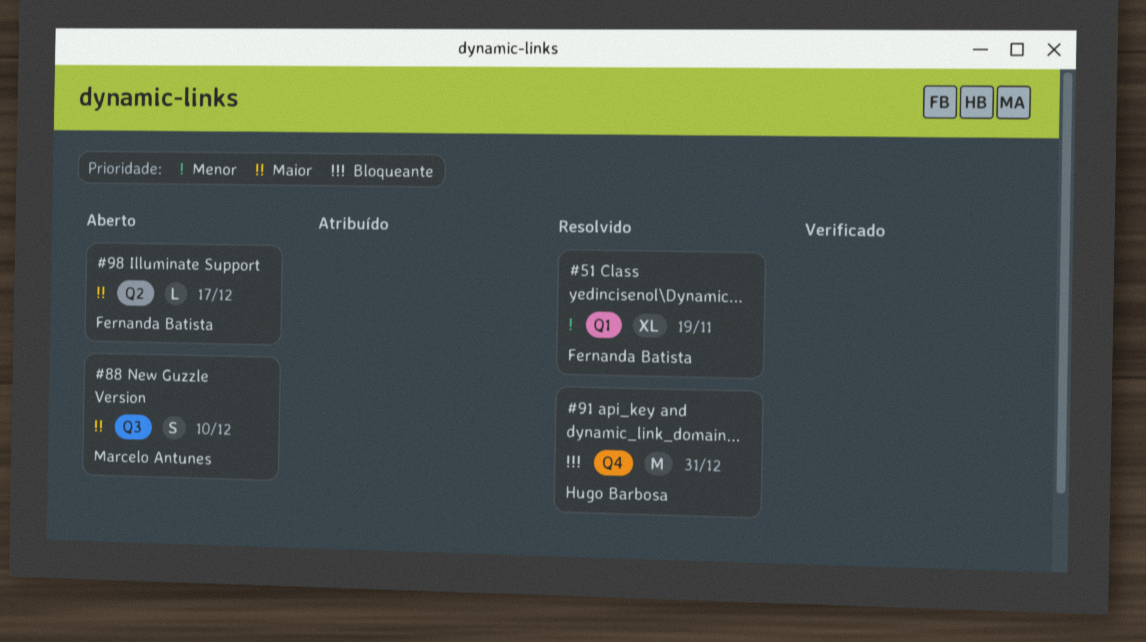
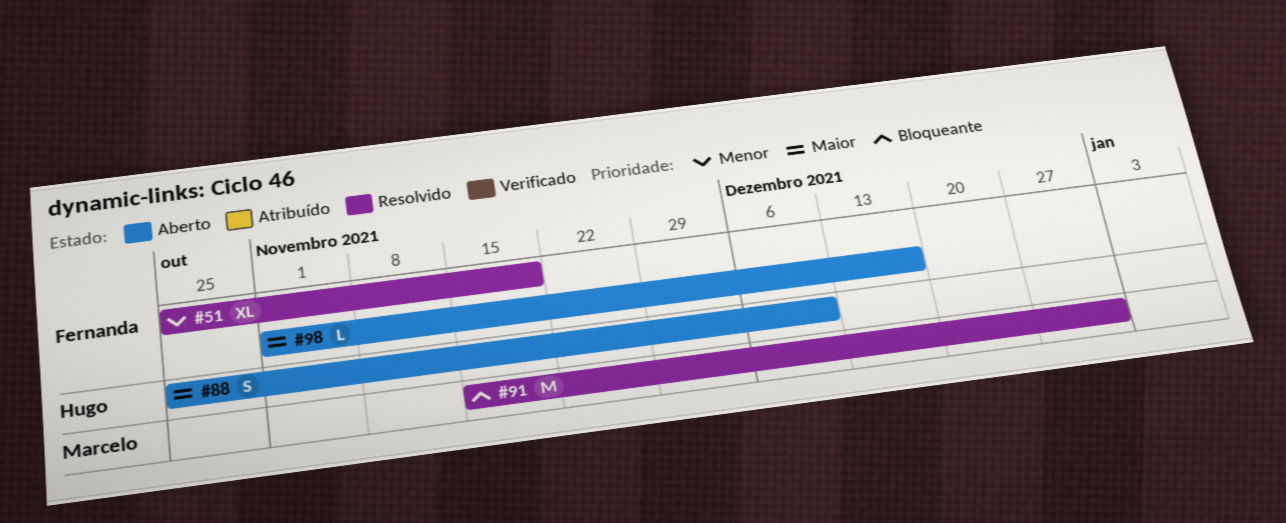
#88, owner: Marcelo Antunes -> Hugo Barbosa
#91, owner: Hugo Barbosa -> Marcelo Antunes

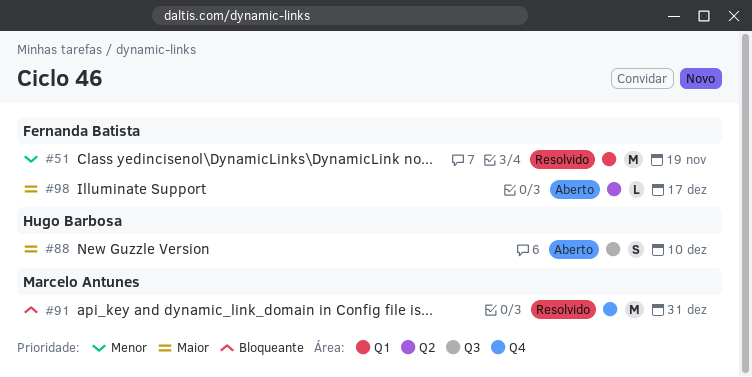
#51, estimate: XL -> M

